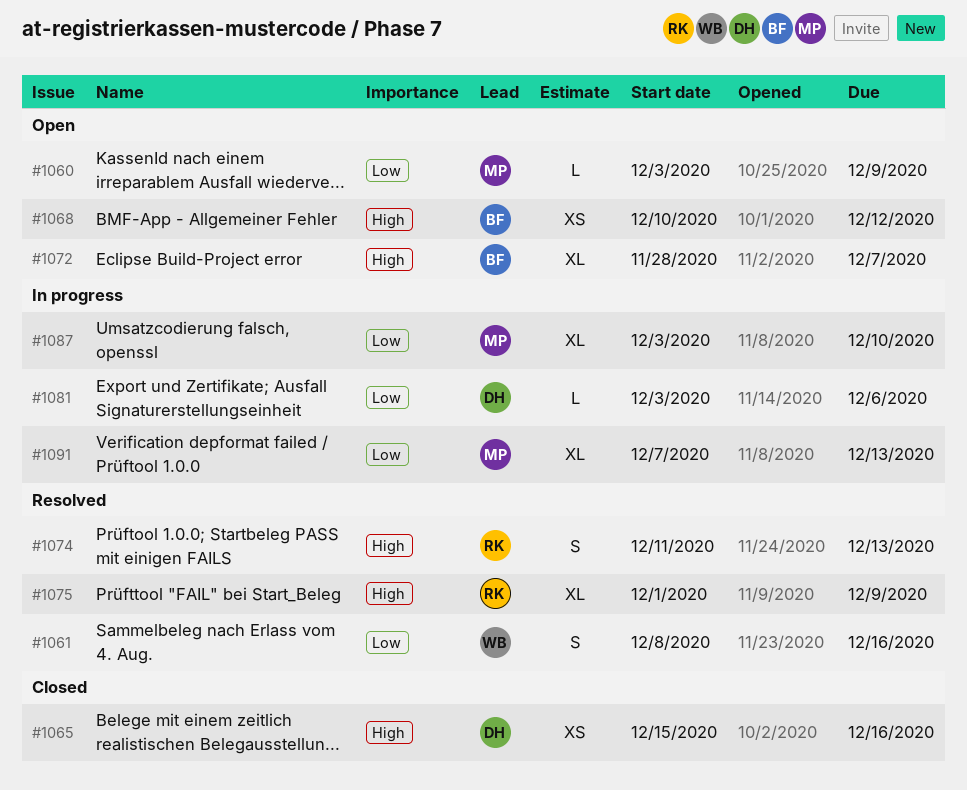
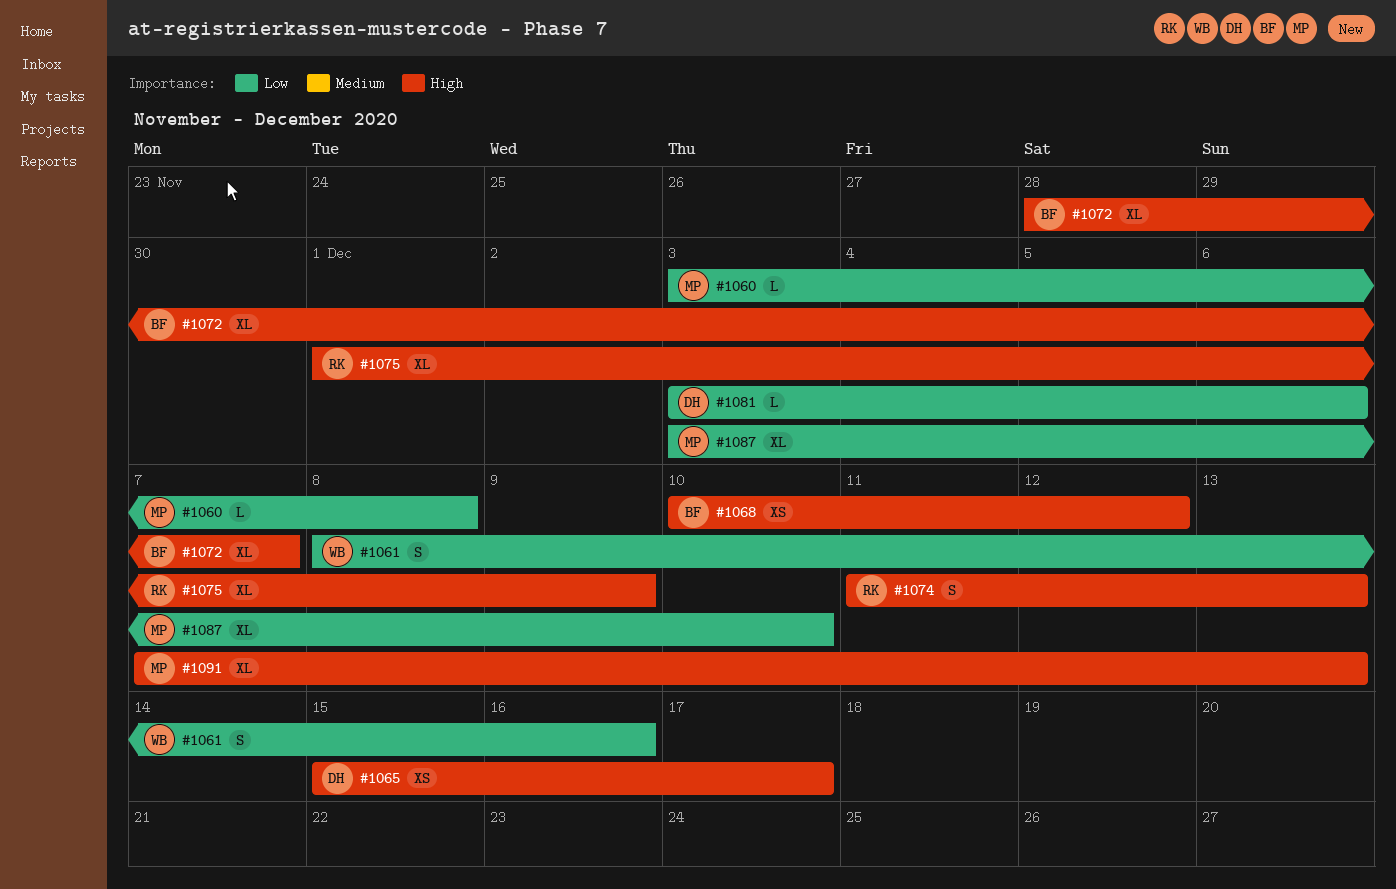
#1060, due: Dec 9 -> Dec 8
#1065, due: Dec 16 -> Dec 17
#1091, priority: Low -> High

